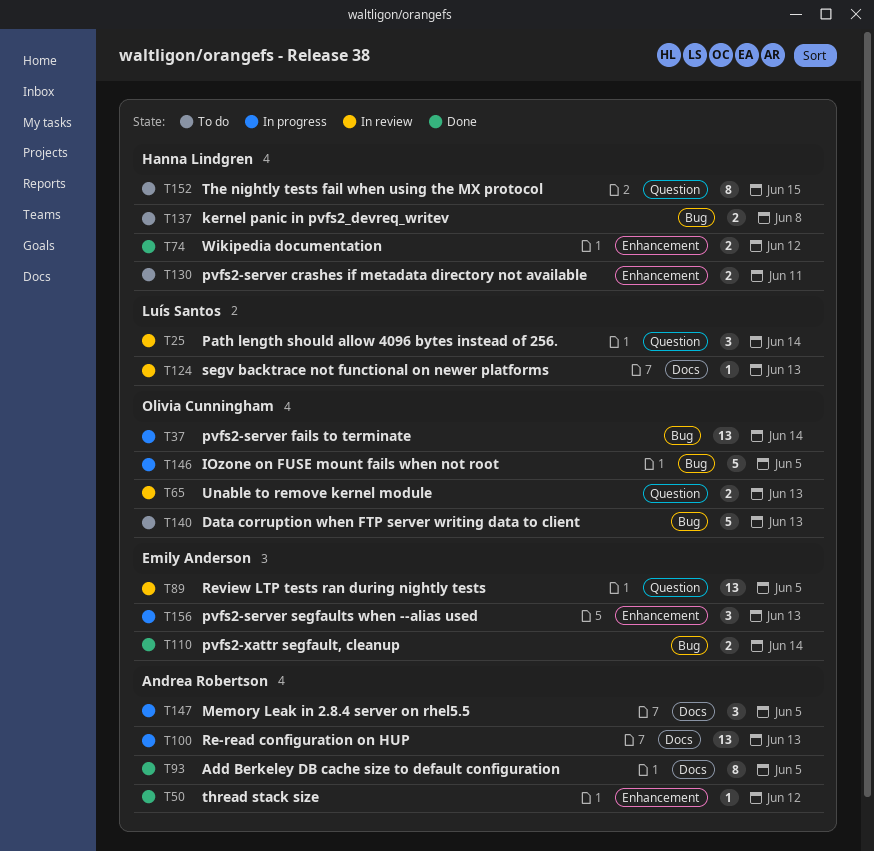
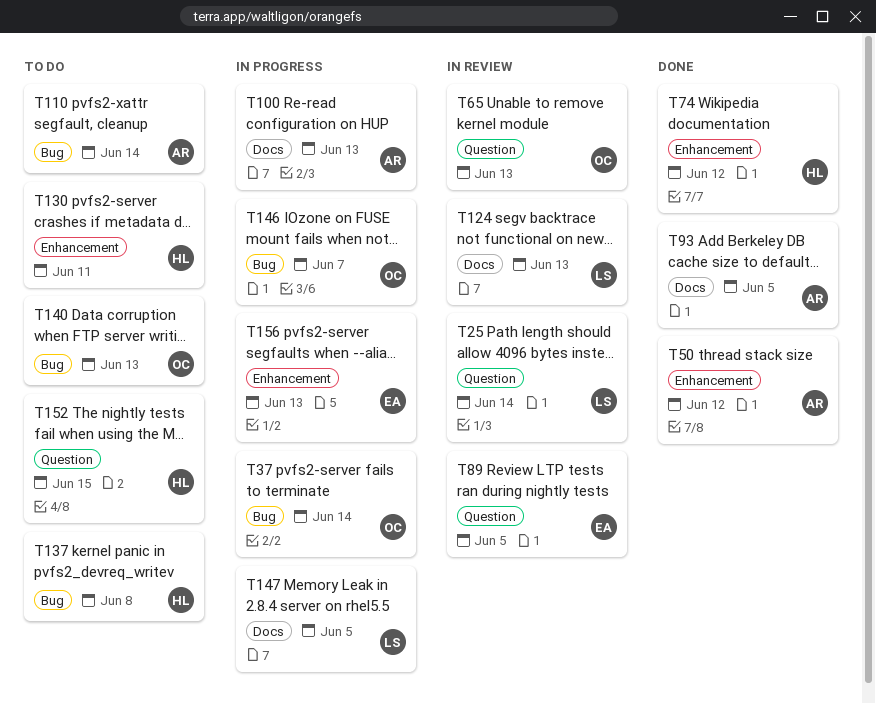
T110, status: Done -> To do
T110, owner: Emily Anderson -> Andrea Robertson
T146, due: Jun 5 -> Jun 7
T147, owner: Andrea Robertson -> Luís Santos

